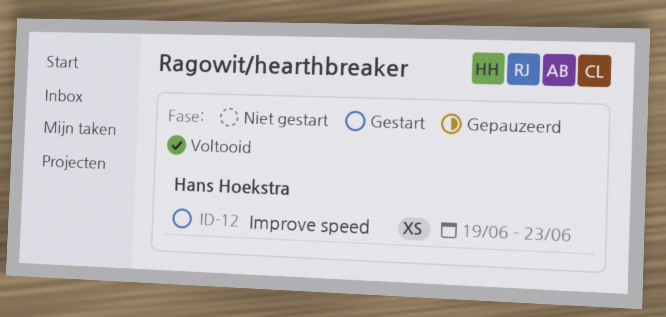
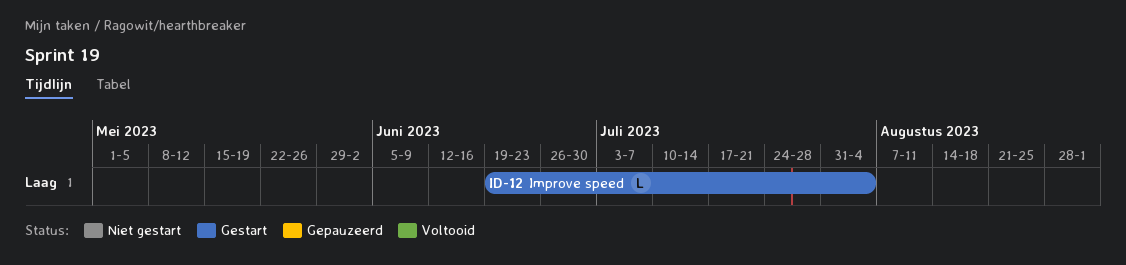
ID-12, estimate: XS -> L
ID-12, due: Jun 23 -> Aug 4

